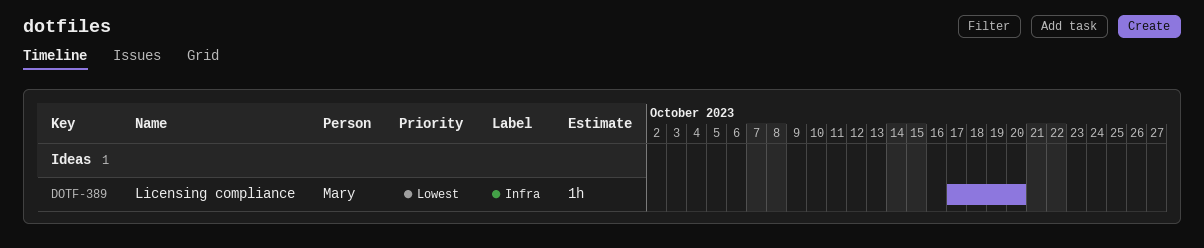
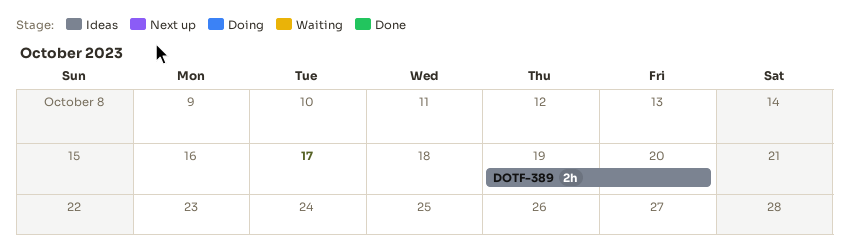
DOTF-389, estimate: 1h -> 2h
DOTF-389, start: Oct 17 -> Oct 19

